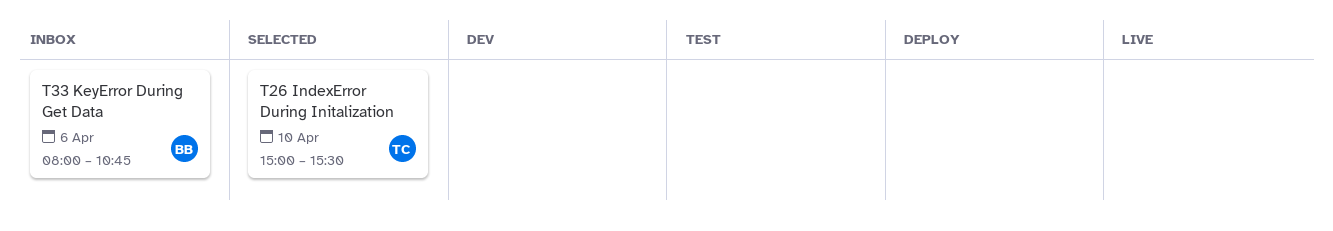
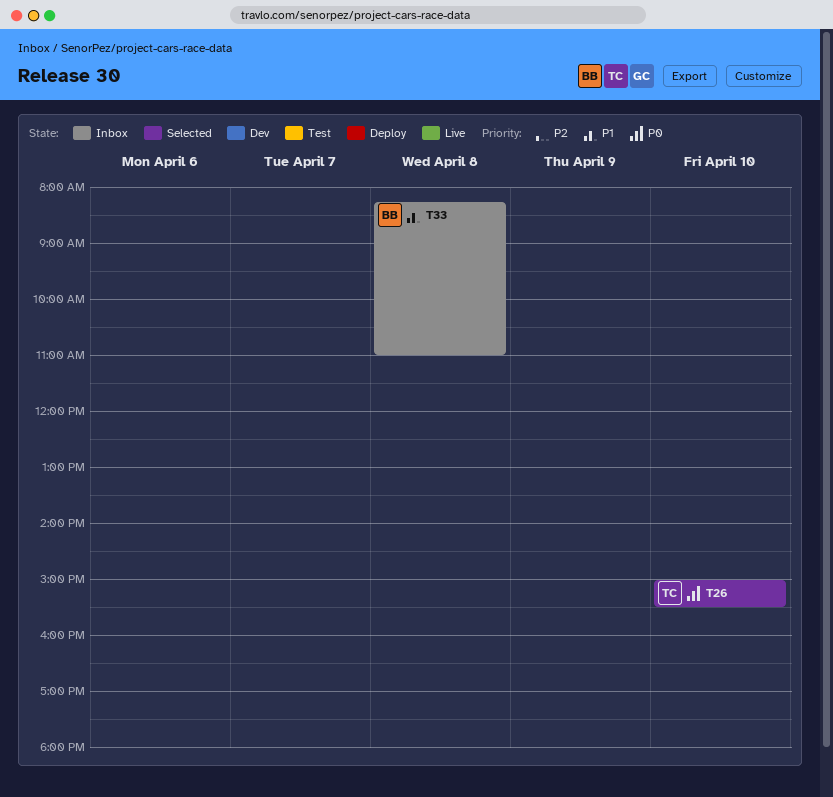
T33, day: Apr 6 -> Apr 8
T33, begins: 08:00 -> 08:15
T33, ends: 10:45 -> 11:00

